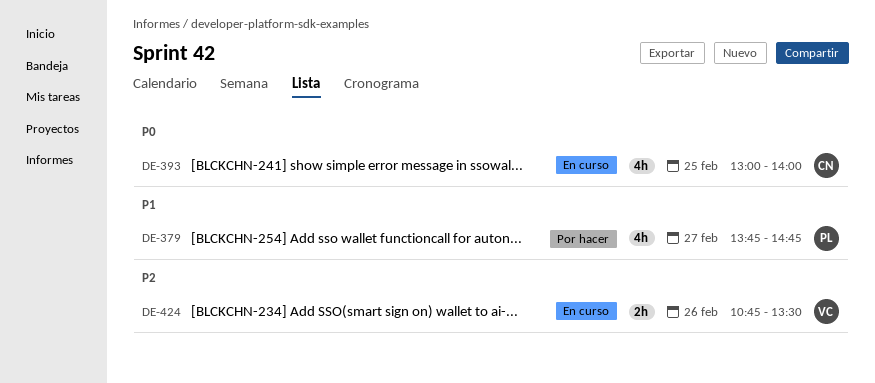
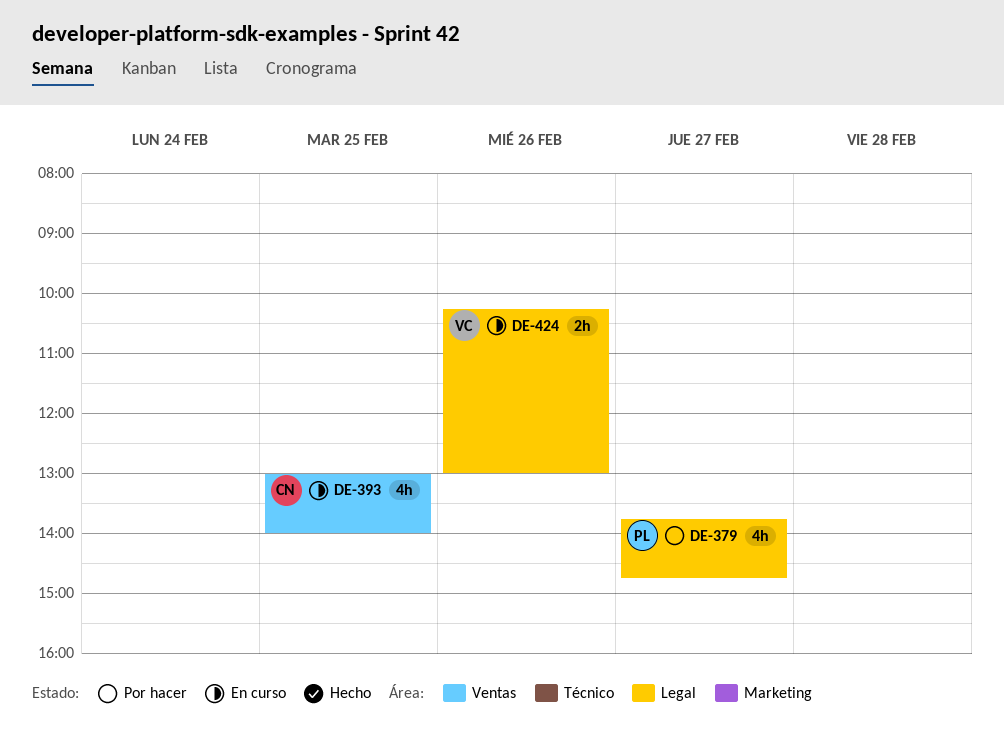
DE-424, begins: 10:45 -> 10:15
DE-424, ends: 13:30 -> 13:00

